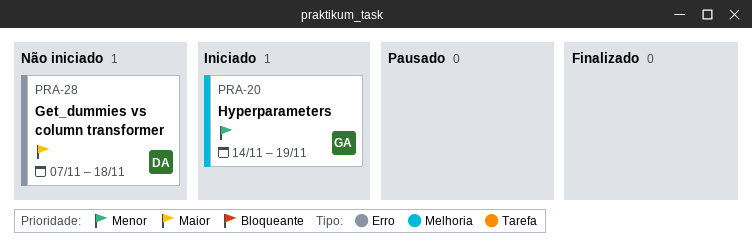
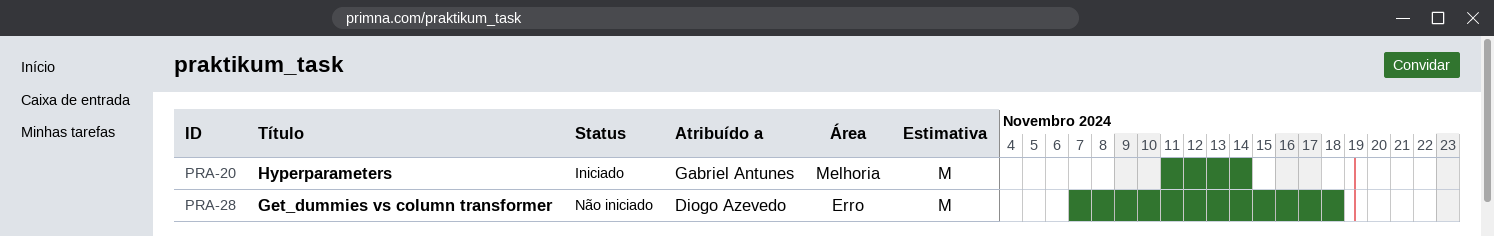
PRA-20, start: Nov 14 -> Nov 11
PRA-20, due: Nov 19 -> Nov 14

